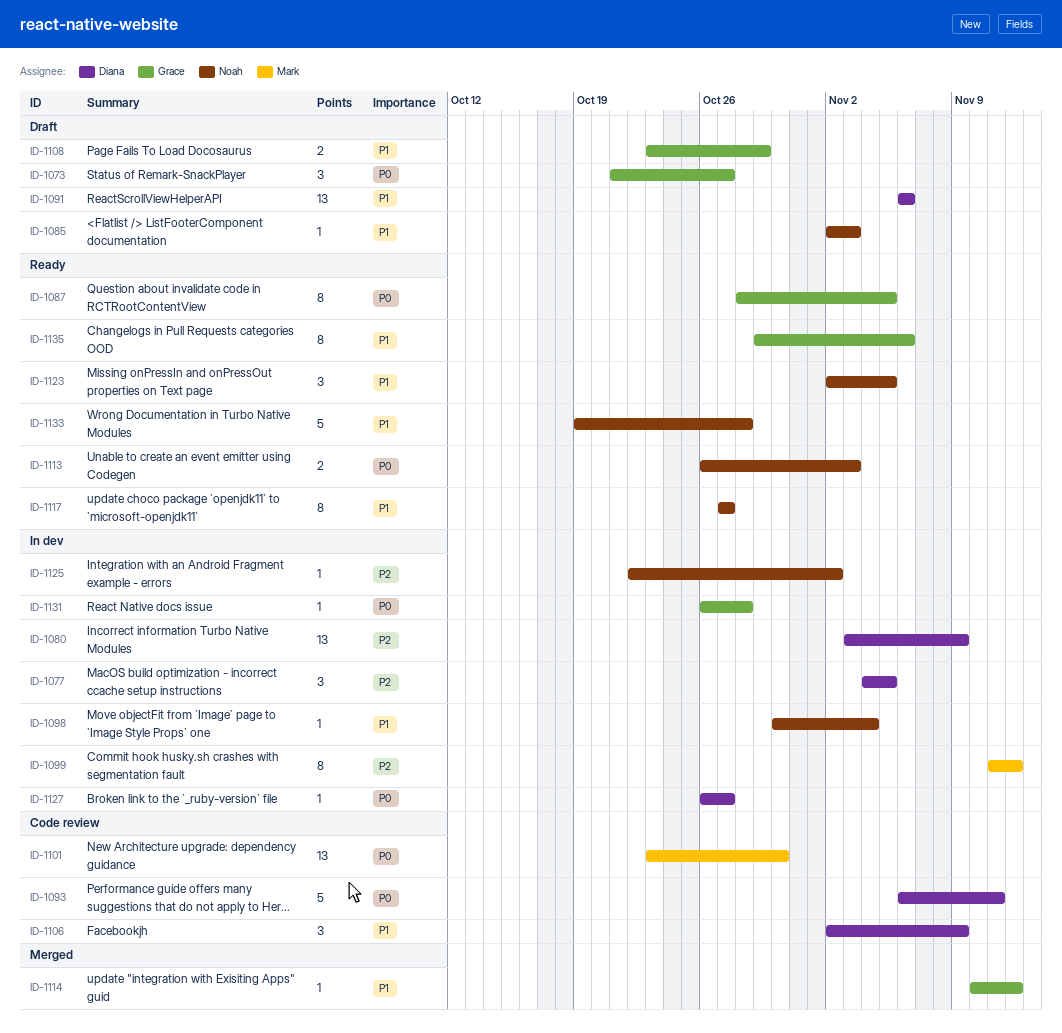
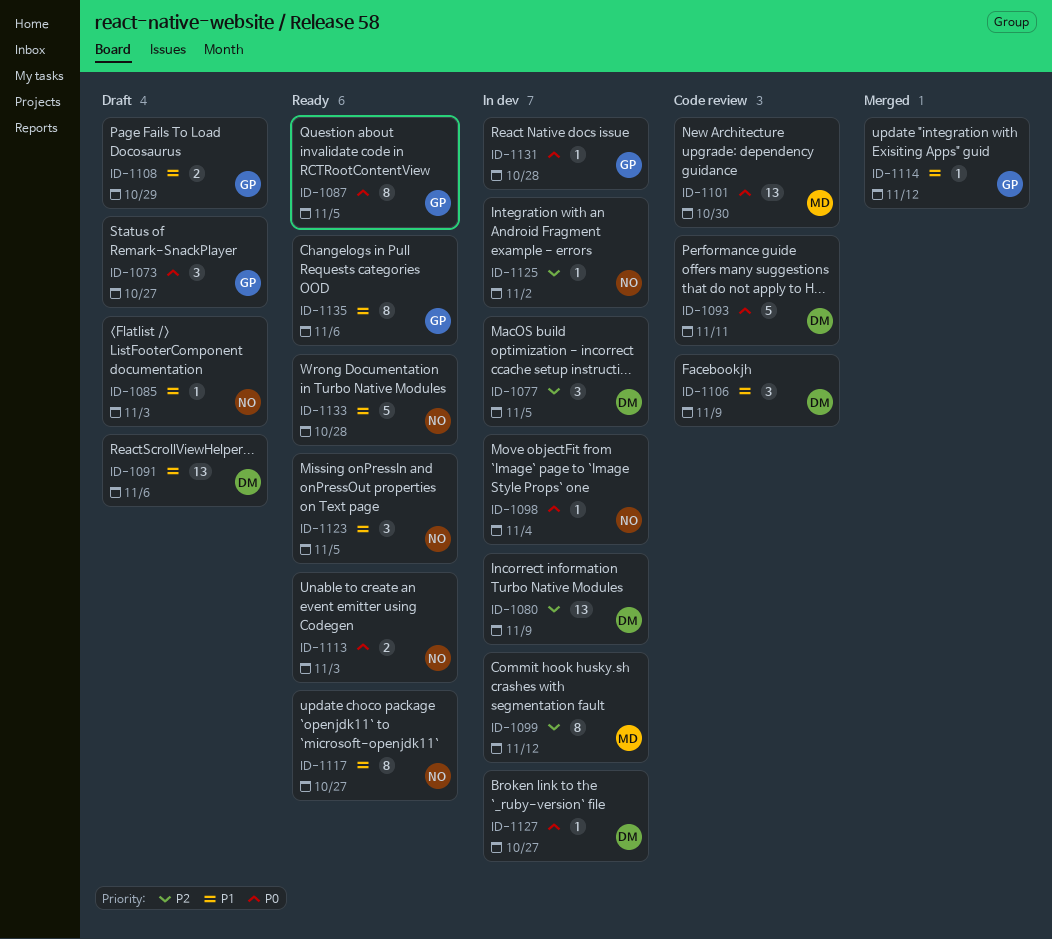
ID-1098, priority: P1 -> P0

